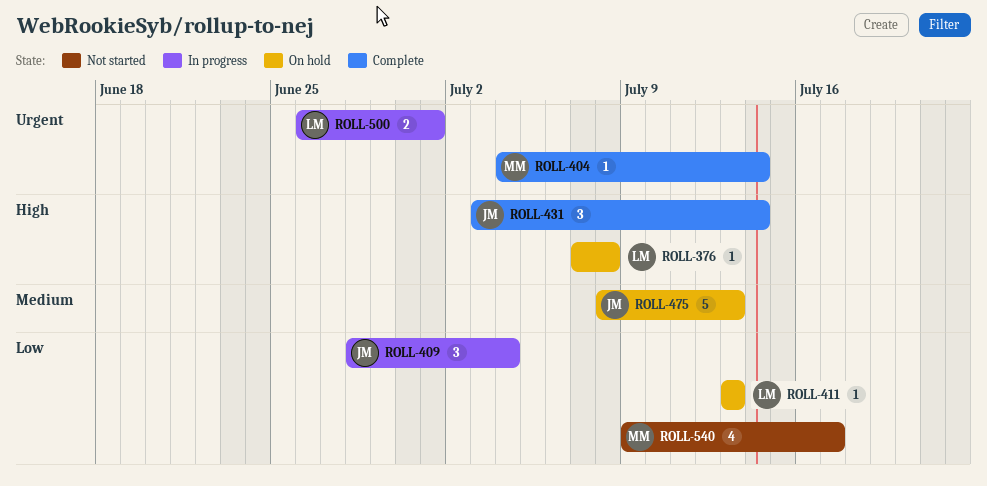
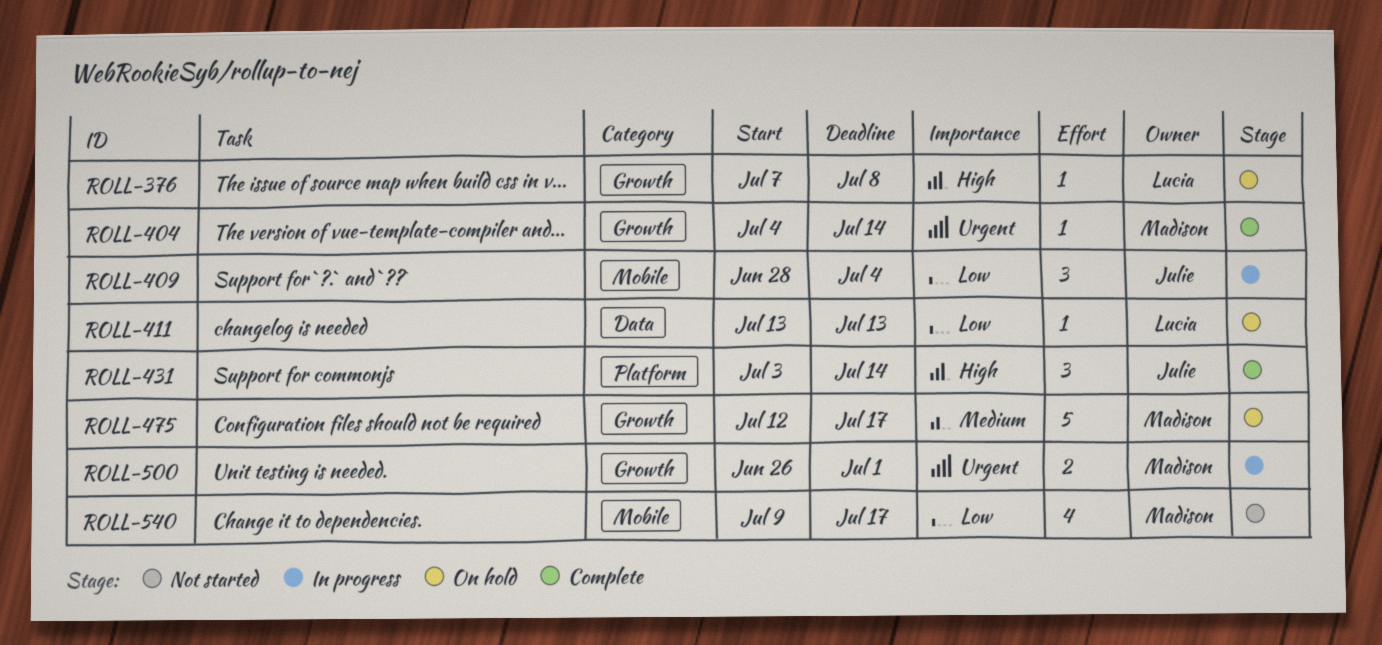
ROLL-475, owner: Julie -> Madison
ROLL-475, start: Jul 8 -> Jul 12
ROLL-475, due: Jul 13 -> Jul 17
ROLL-500, owner: Lucia -> Madison

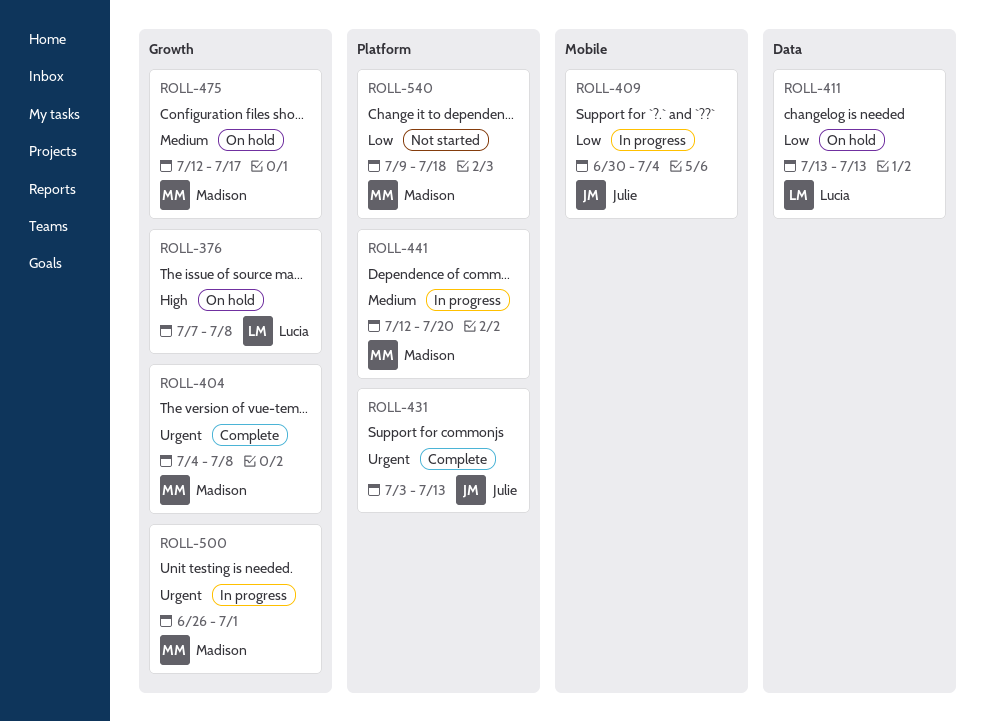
ROLL-404, due: Jul 14 -> Jul 8
ROLL-409, start: Jun 28 -> Jun 30
ROLL-431, priority: High -> Urgent
ROLL-431, due: Jul 14 -> Jul 13
ROLL-441: none -> present
ROLL-540, label: Mobile -> Platform
ROLL-540, due: Jul 17 -> Jul 18

